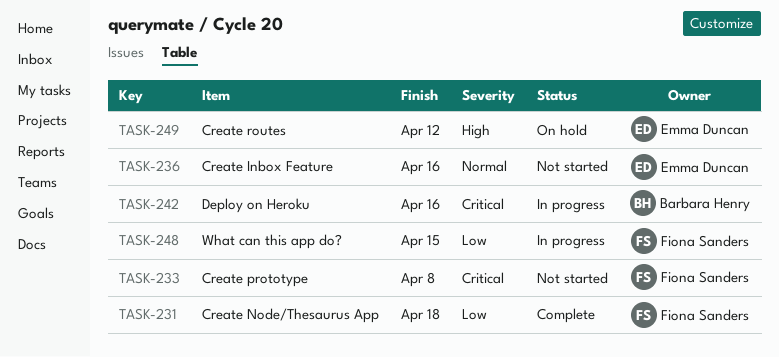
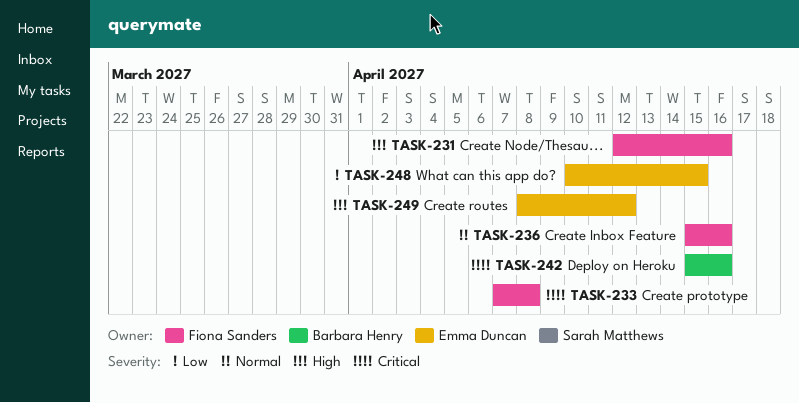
TASK-231, priority: Low -> High
TASK-231, due: Apr 18 -> Apr 16
TASK-236, owner: Emma Duncan -> Fiona Sanders
TASK-248, owner: Fiona Sanders -> Emma Duncan

